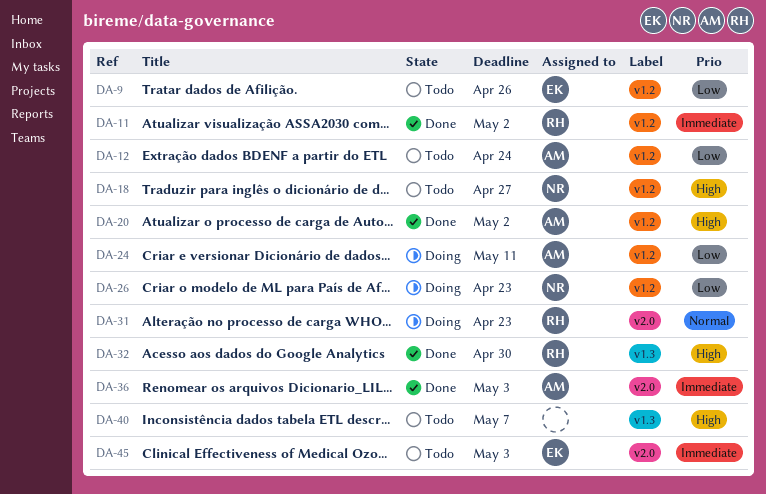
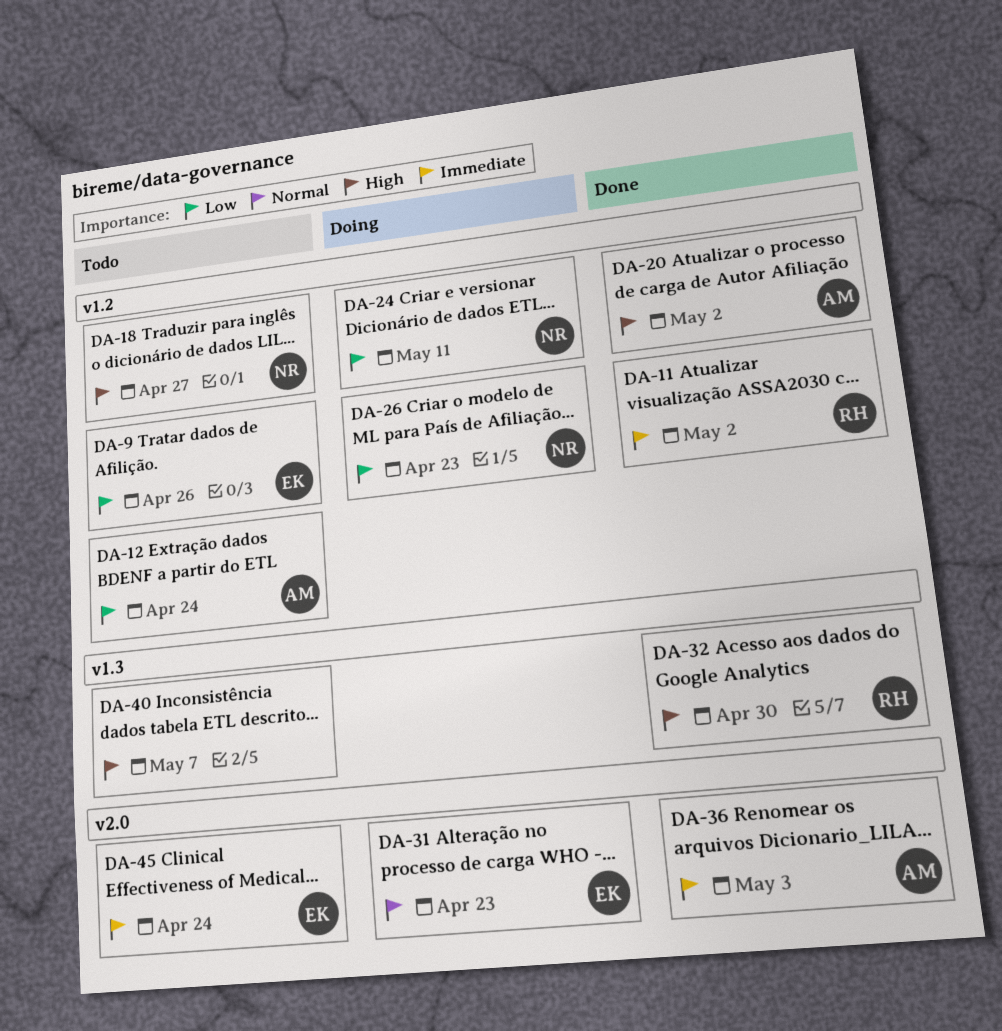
DA-24, owner: AM -> NR
DA-31, owner: RH -> EK
DA-45, due: May 3 -> Apr 24

